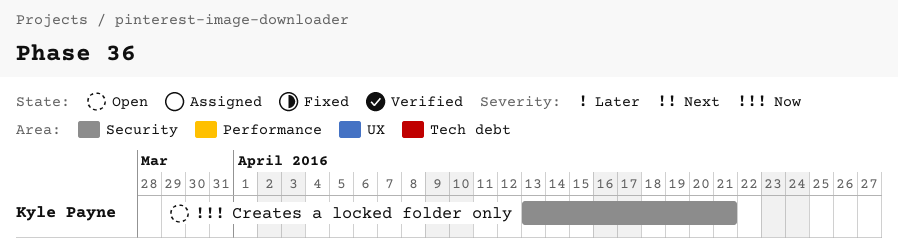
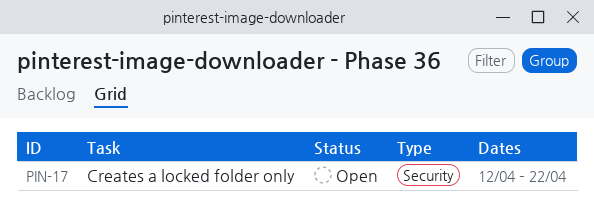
Creates a locked folder only, start: Apr 13 -> Apr 12
Creates a locked folder only, due: Apr 21 -> Apr 22

